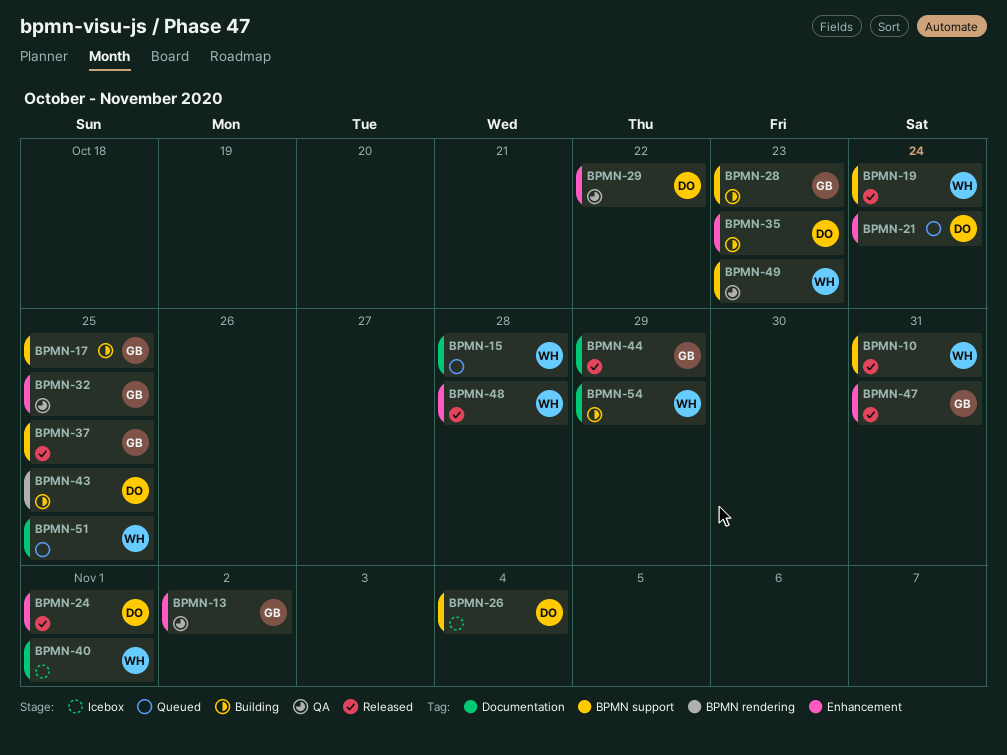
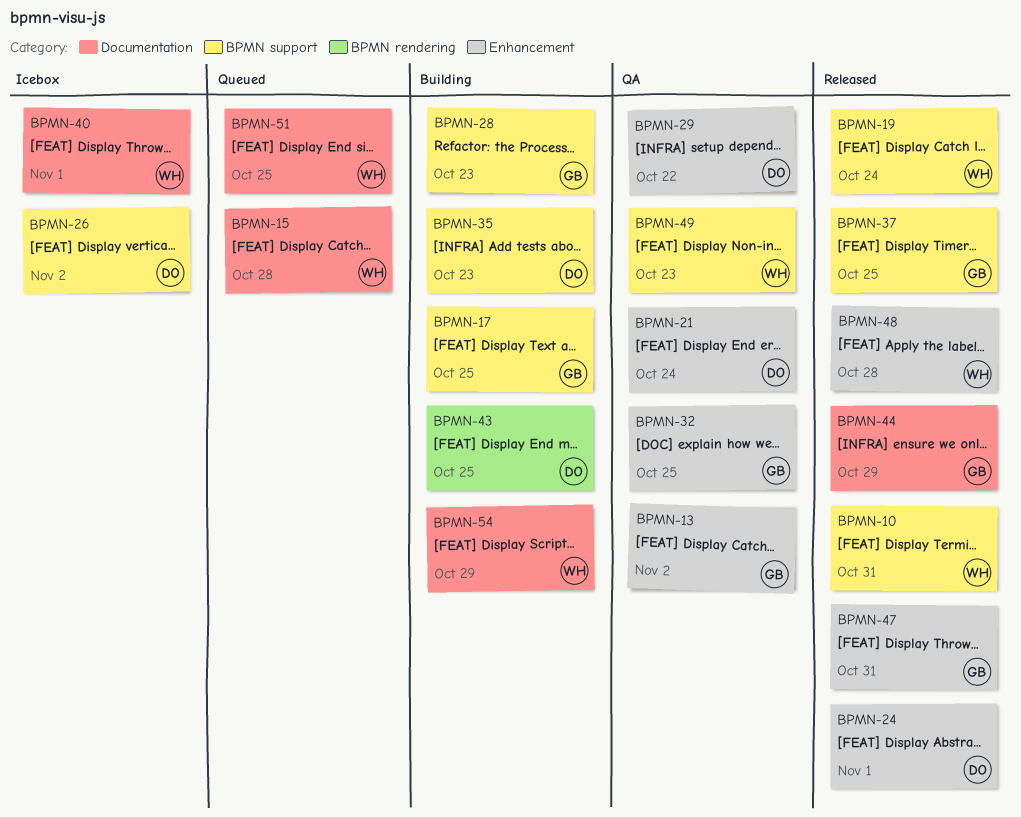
BPMN-21, status: Queued -> QA
BPMN-26, due: Nov 4 -> Nov 2
BPMN-35, label: Enhancement -> BPMN support

